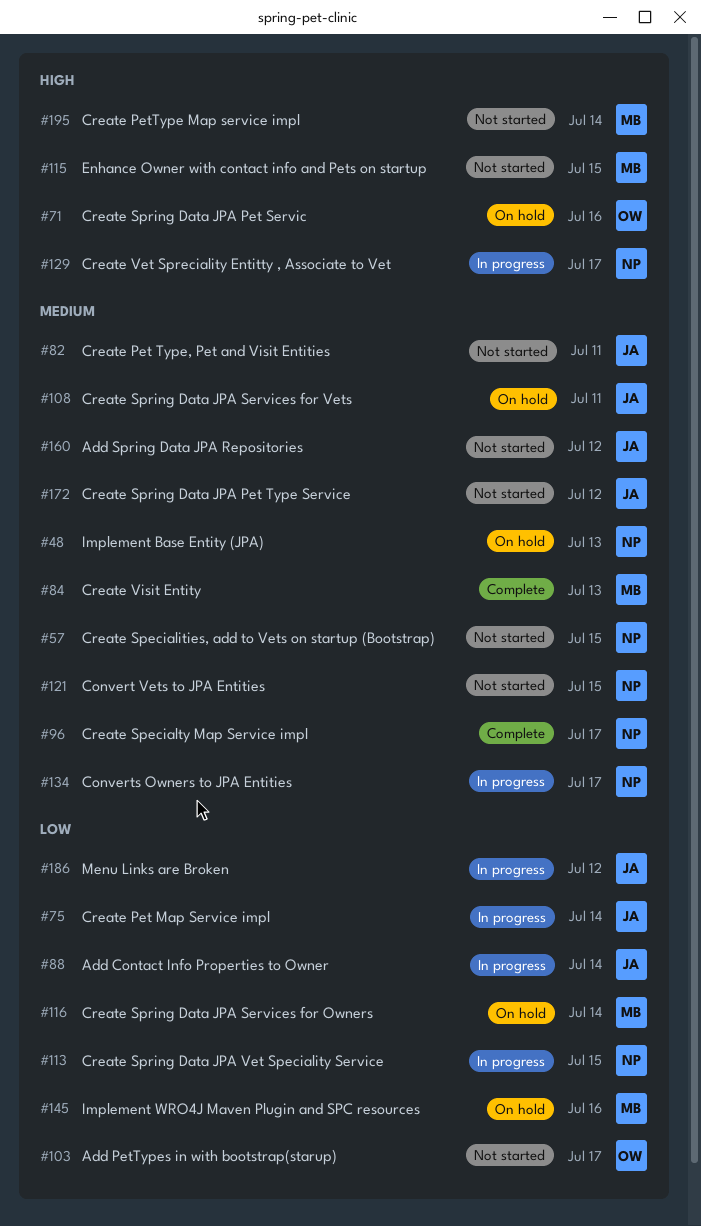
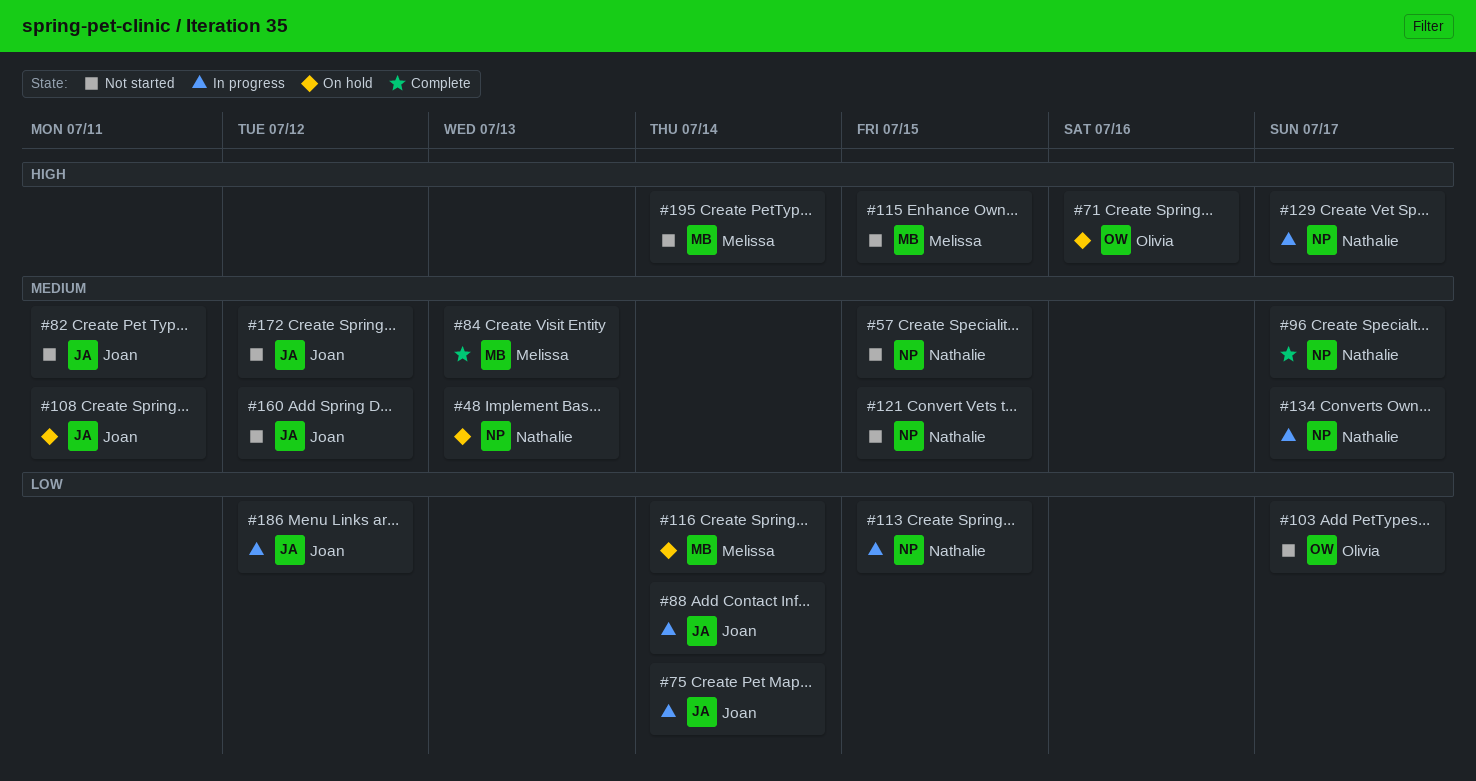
#145: present -> none

